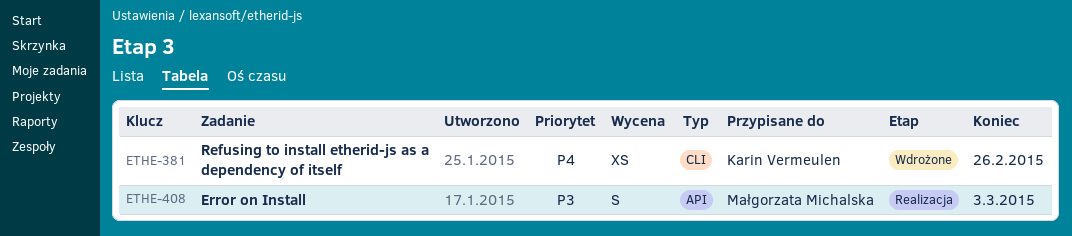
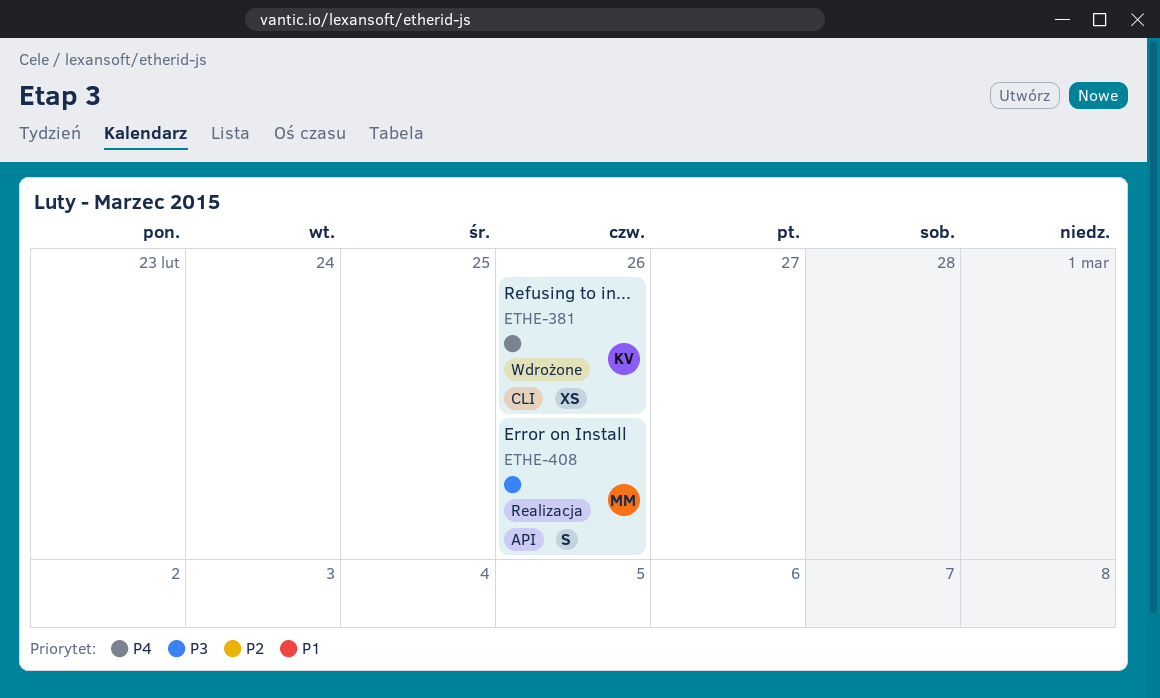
ETHE-408, due: Mar 3 -> Feb 26

